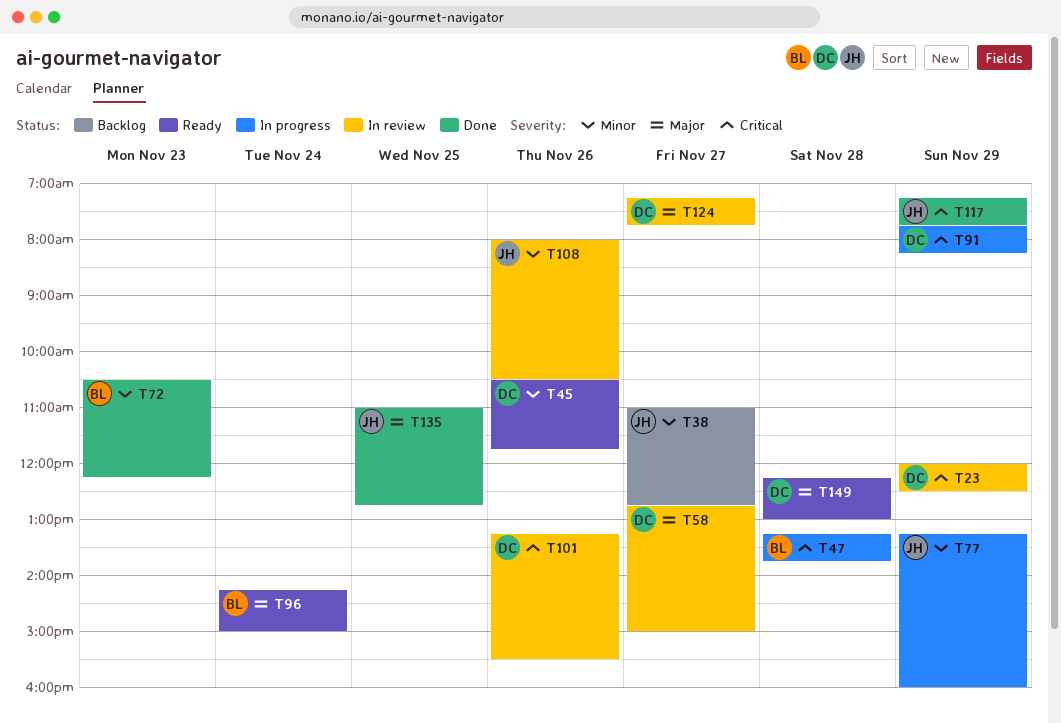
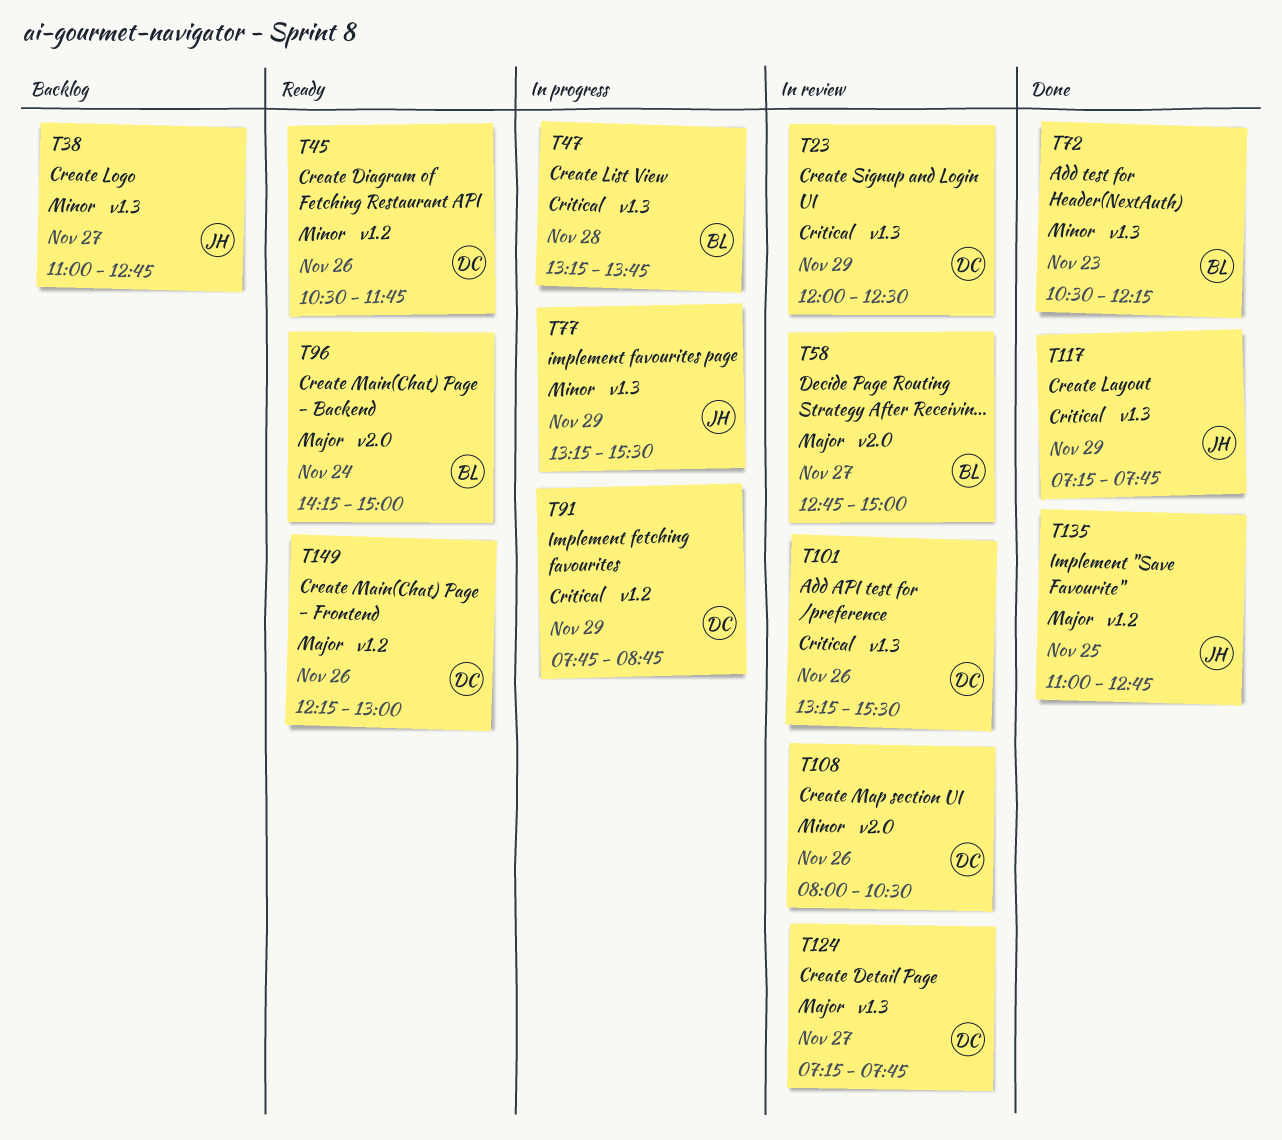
T58, owner: DC -> BL
T77, ends: 16:00 -> 15:30
T91, ends: 08:15 -> 08:45
T108, owner: JH -> DC
T149, day: Nov 28 -> Nov 26

